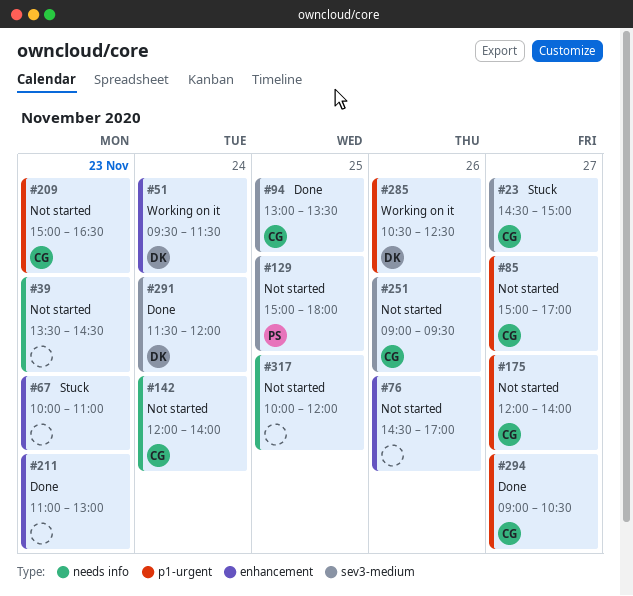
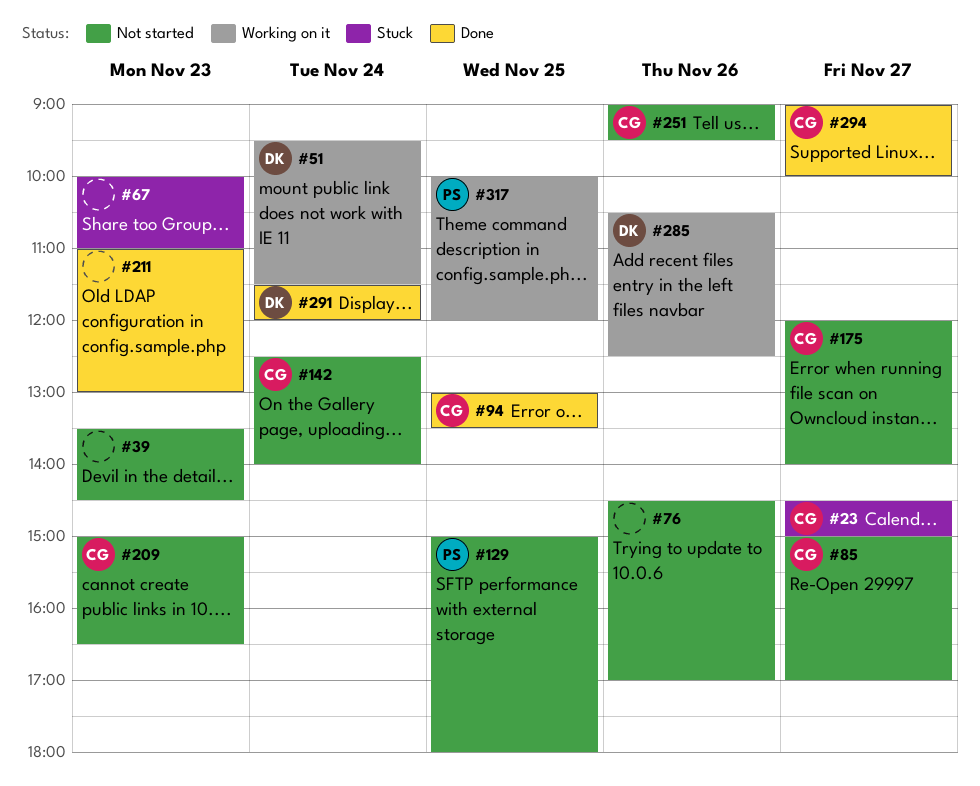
#142, begins: 12:00 -> 12:30
#294, ends: 10:30 -> 10:00
#317, status: Not started -> Working on it
#317, owner: none -> PS

